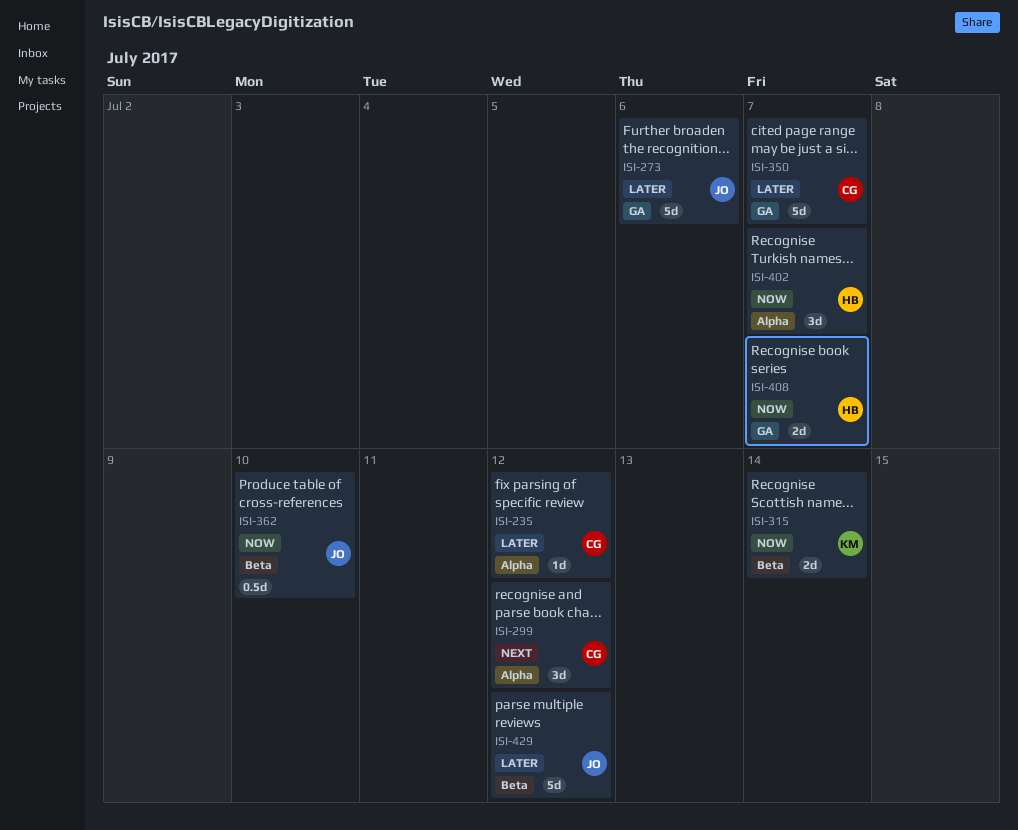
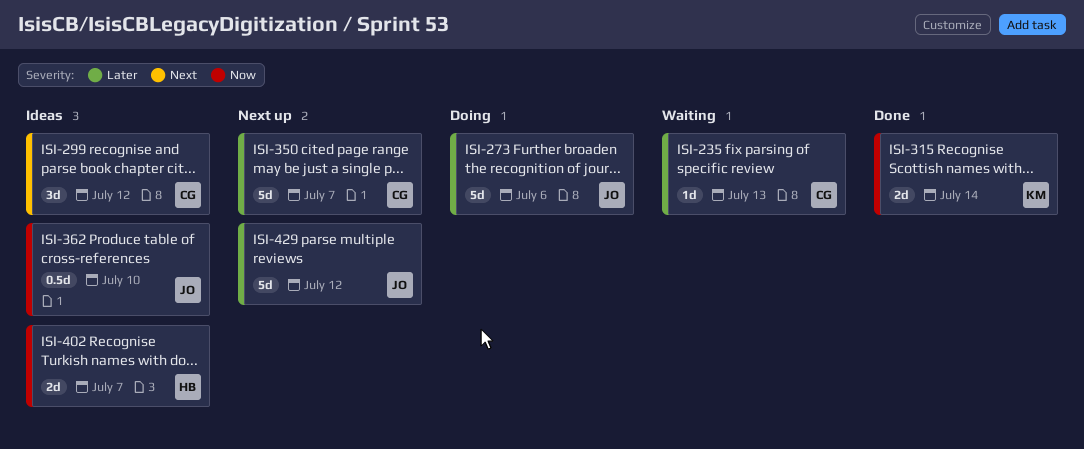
ISI-235, due: Jul 12 -> Jul 13
ISI-402, estimate: 3d -> 2d
ISI-408: present -> none

